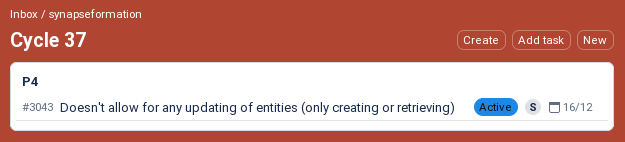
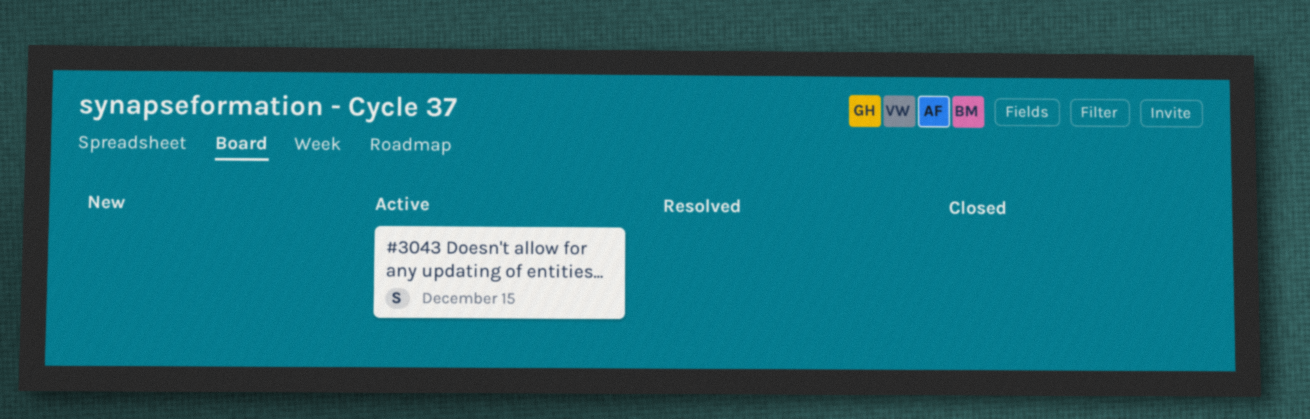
#3043, due: Dec 16 -> Dec 15

